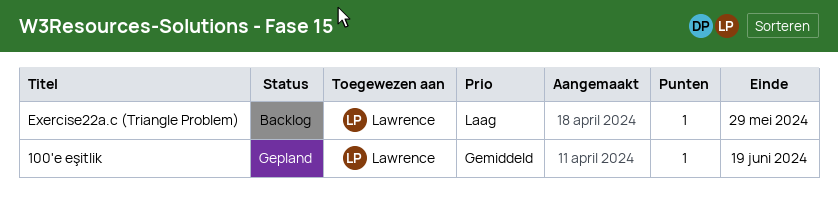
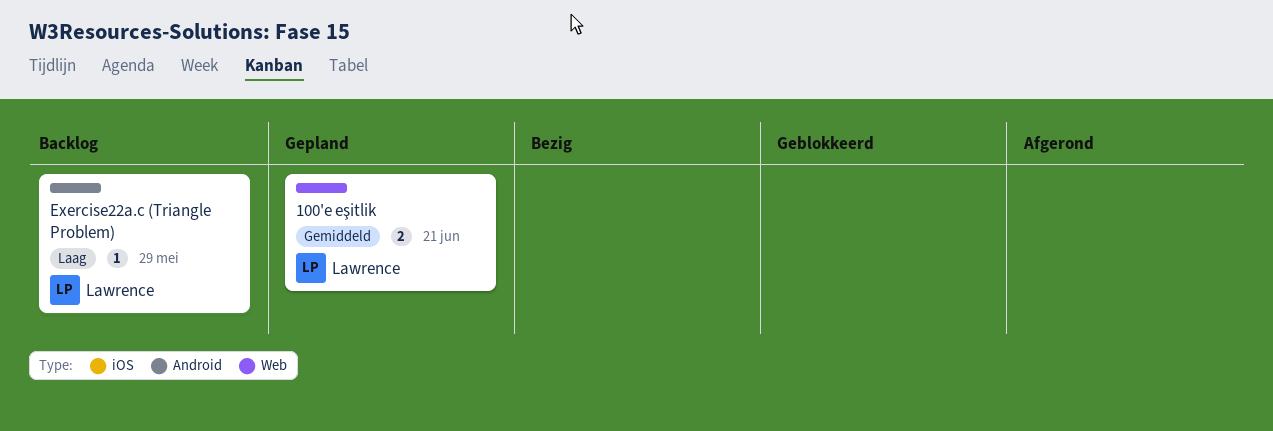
100'e eşitlik, estimate: 1 -> 2
100'e eşitlik, due: Jun 19 -> Jun 21

